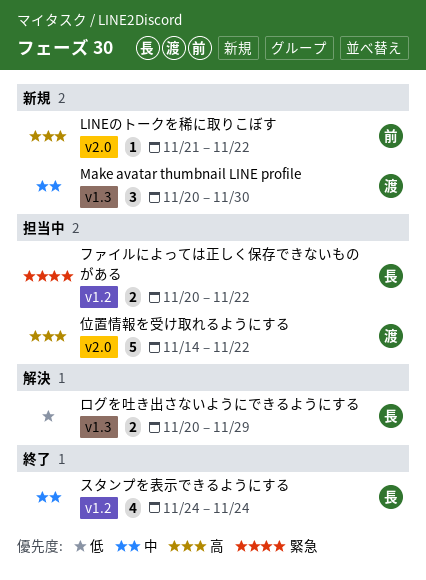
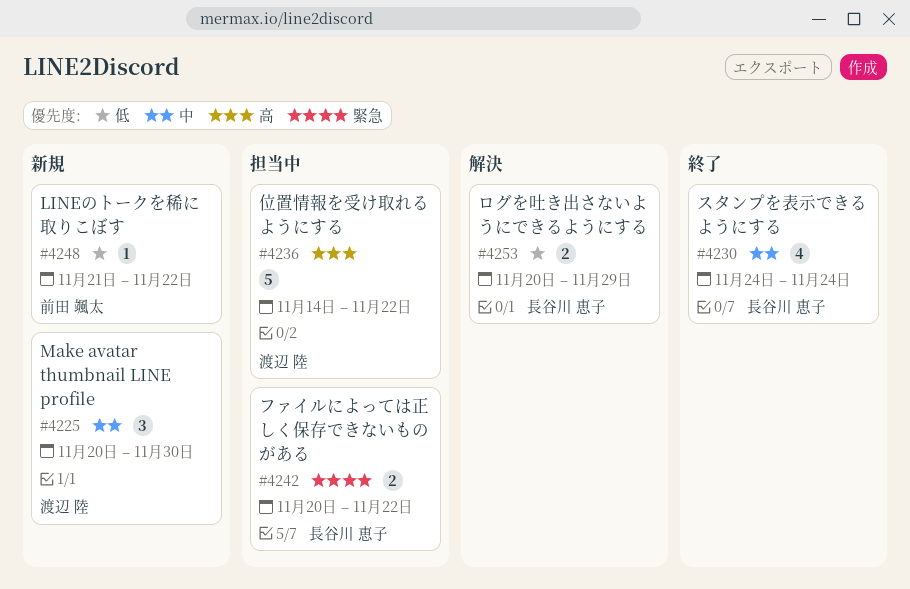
LINEのトークを稀に取りこぼす, priority: 高 -> 低

